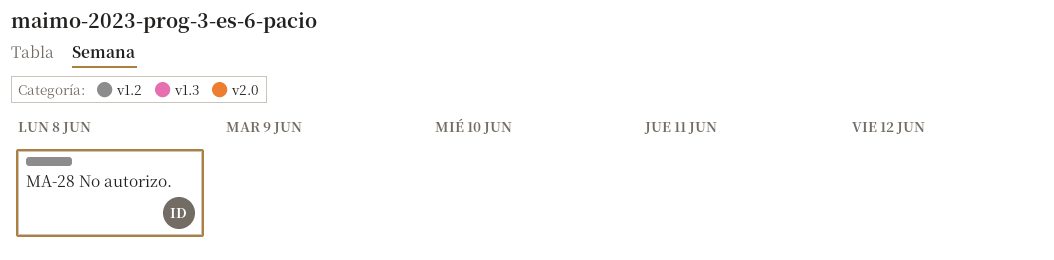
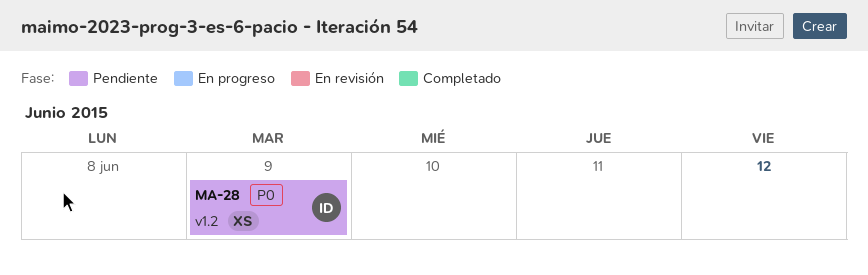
MA-28, due: Jun 8 -> Jun 9

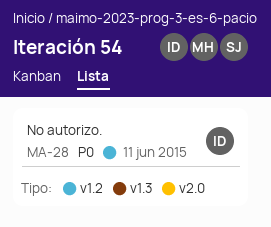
MA-28, due: Jun 9 -> Jun 11

